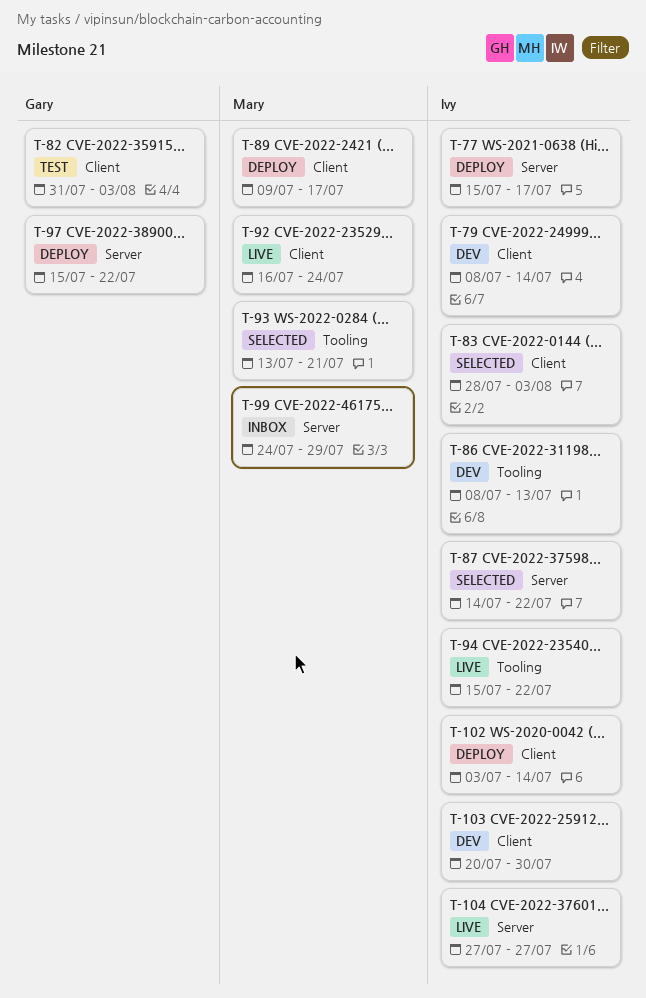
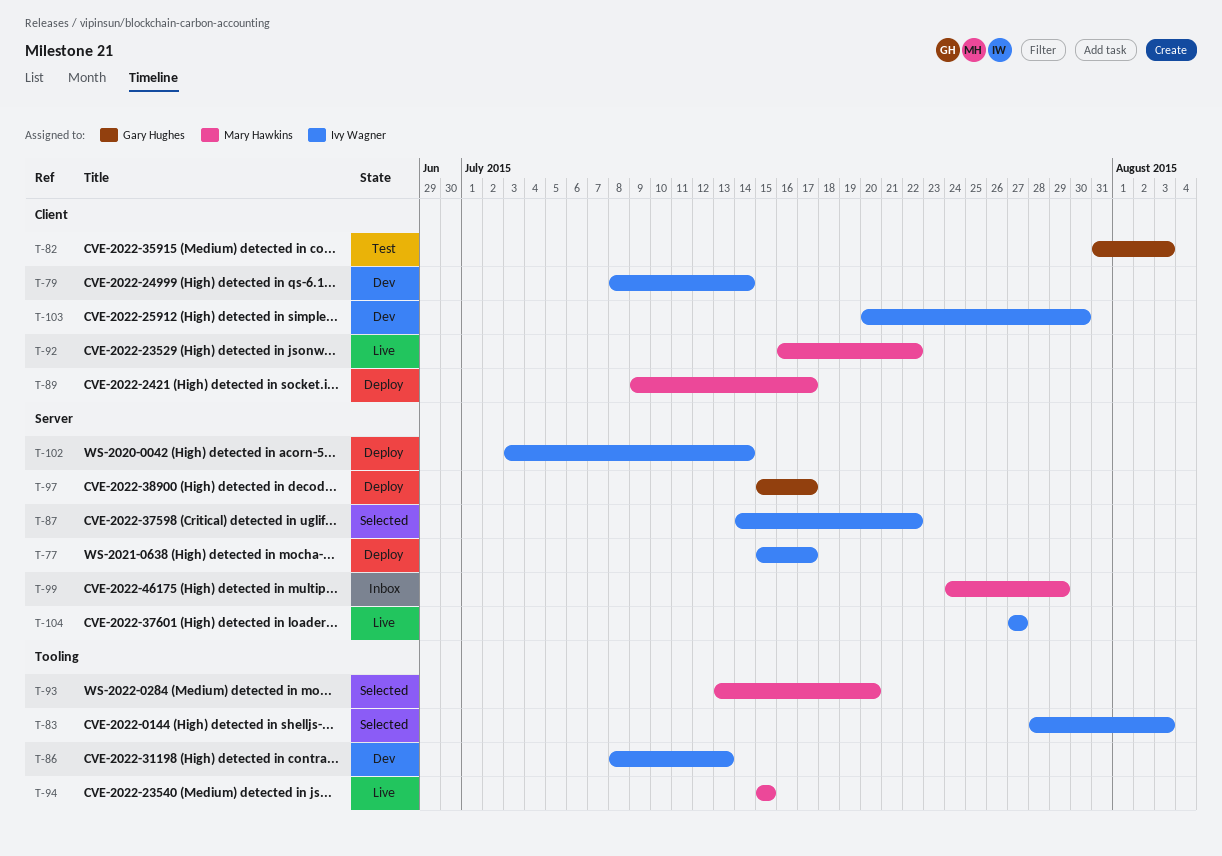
T-83, label: Client -> Tooling
T-92, due: Jul 24 -> Jul 22
T-93, due: Jul 21 -> Jul 20
T-94, owner: Ivy Wagner -> Mary Hawkins
T-94, due: Jul 22 -> Jul 15
T-97, due: Jul 22 -> Jul 17
T-102, label: Client -> Server

